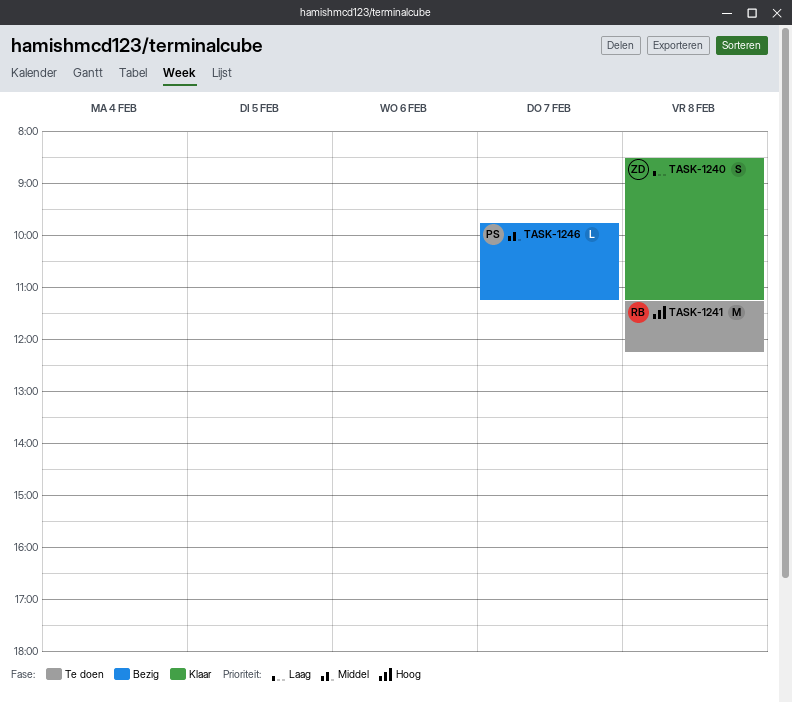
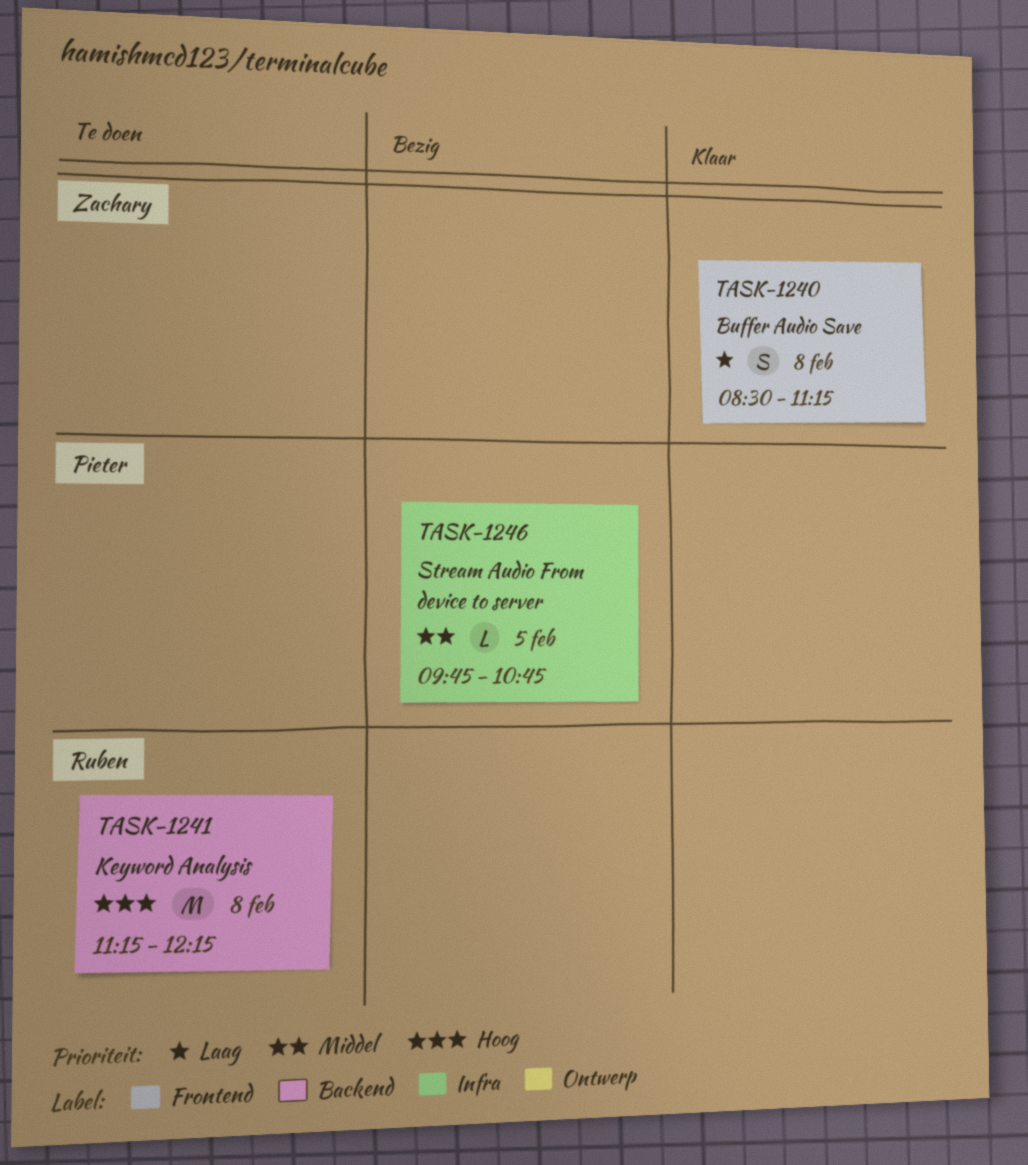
TASK-1246, day: Feb 7 -> Feb 5
TASK-1246, ends: 11:15 -> 10:45

